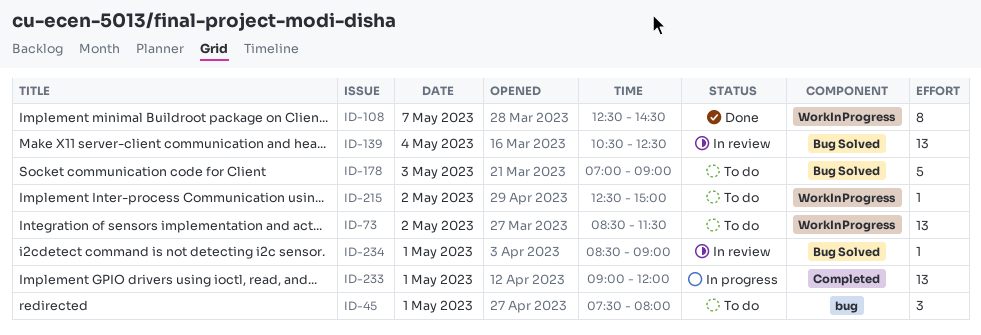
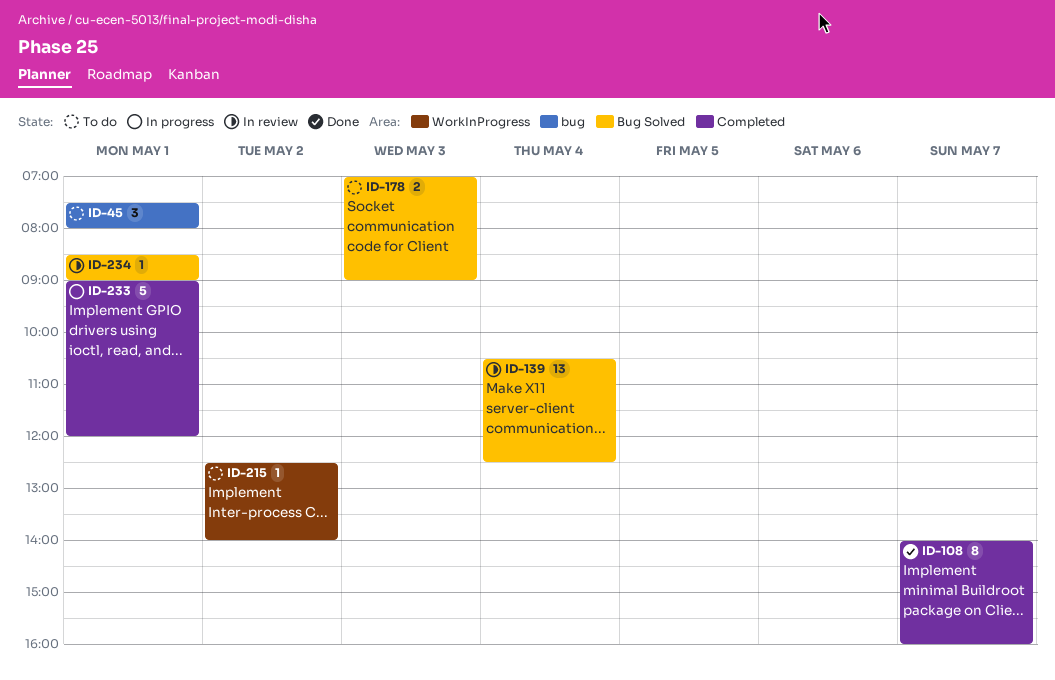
ID-73: present -> none
ID-108, label: WorkInProgress -> Completed
ID-108, begins: 12:30 -> 14:00
ID-108, ends: 14:30 -> 16:00
ID-178, estimate: 5 -> 2
ID-215, ends: 15:00 -> 14:00
ID-233, estimate: 13 -> 5

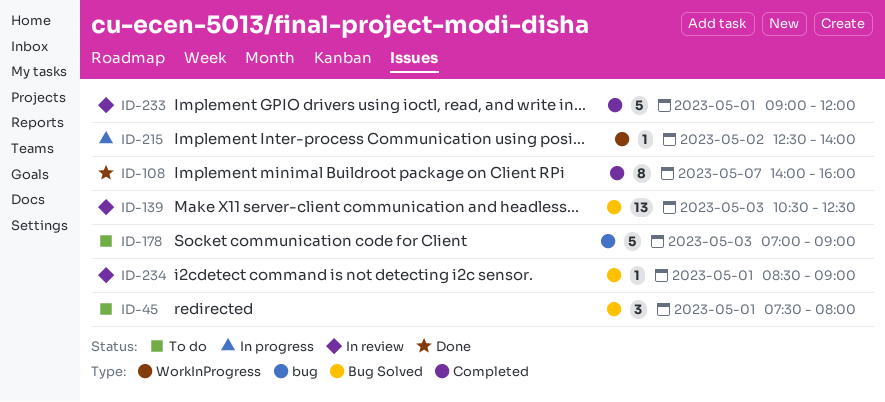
ID-45, label: bug -> Bug Solved
ID-139, day: May 4 -> May 3
ID-178, label: Bug Solved -> bug
ID-178, estimate: 2 -> 5
ID-215, status: To do -> In progress
ID-233, status: In progress -> In review

